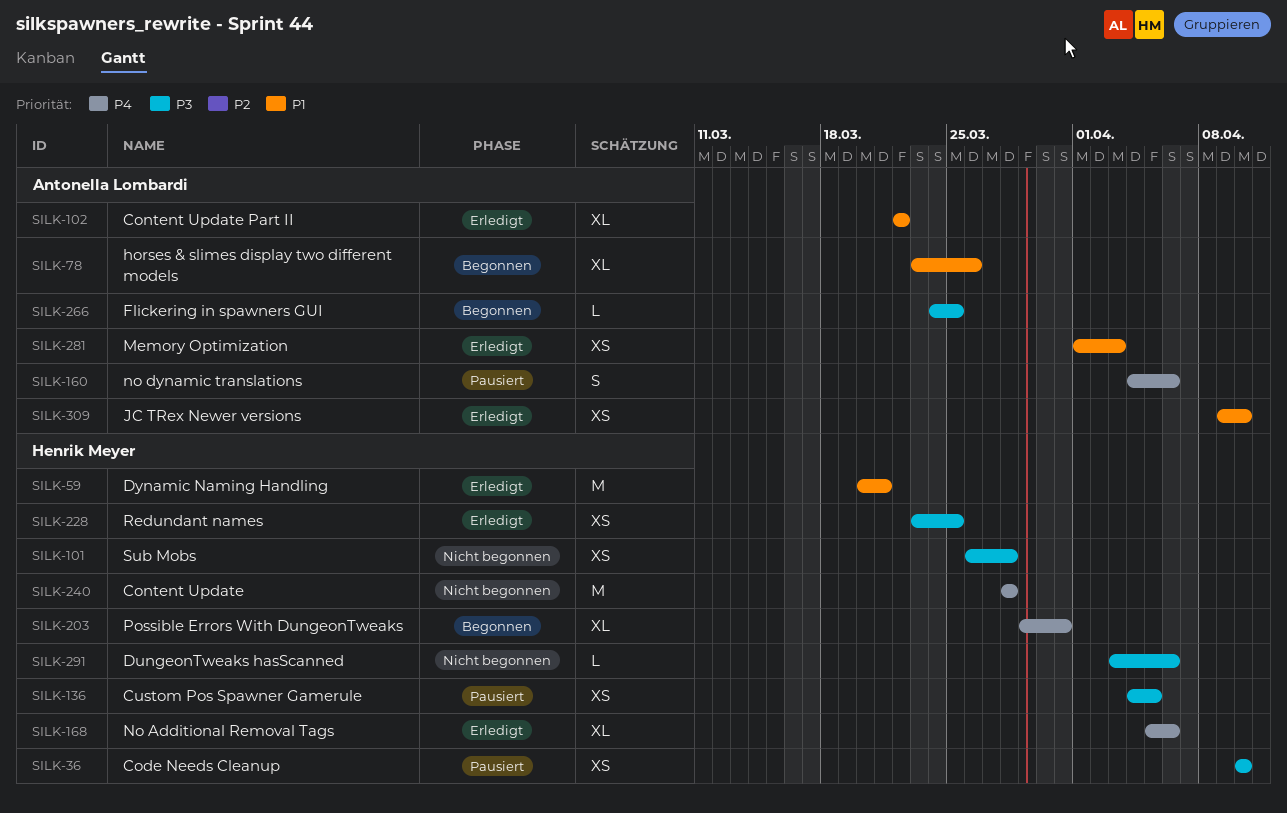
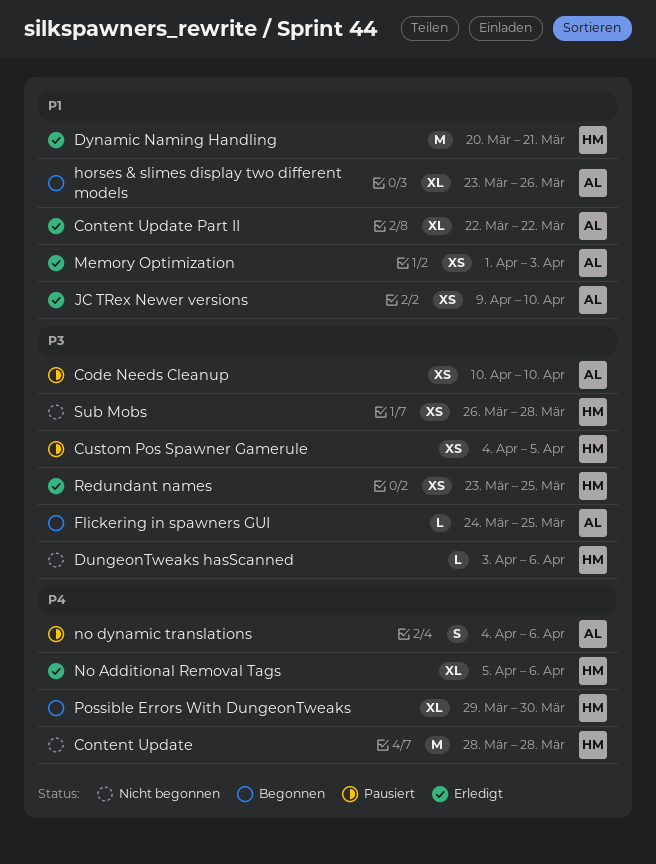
Code Needs Cleanup, owner: Henrik Meyer -> Antonella Lombardi
Possible Errors With DungeonTweaks, due: Mar 31 -> Mar 30

